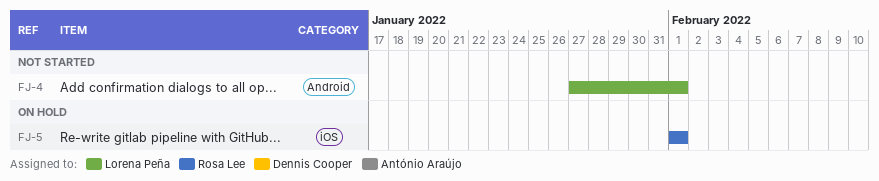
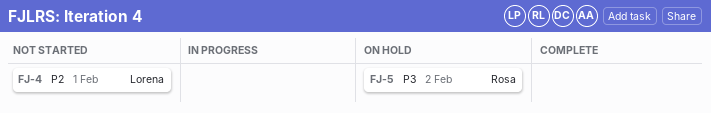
FJ-5, due: Feb 1 -> Feb 2

